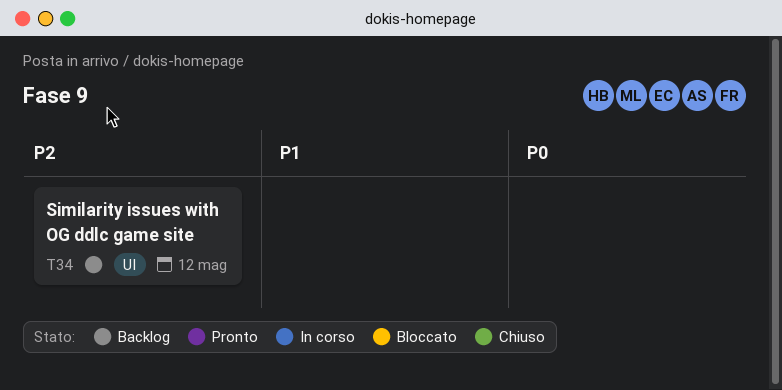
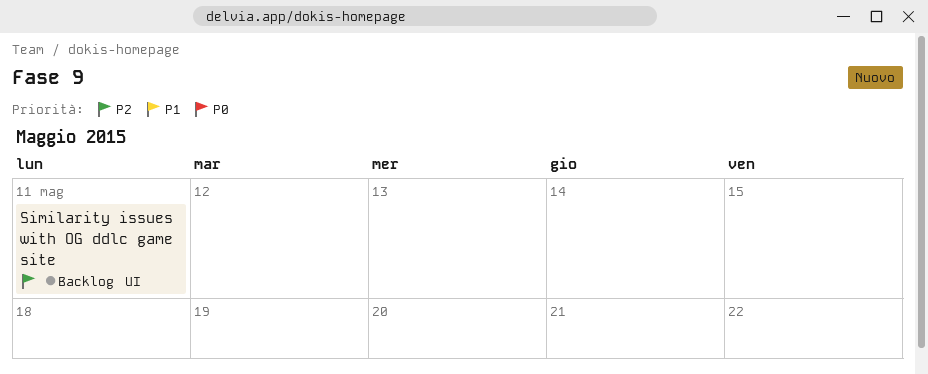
Similarity issues with OG ddlc game site, due: May 12 -> May 11

